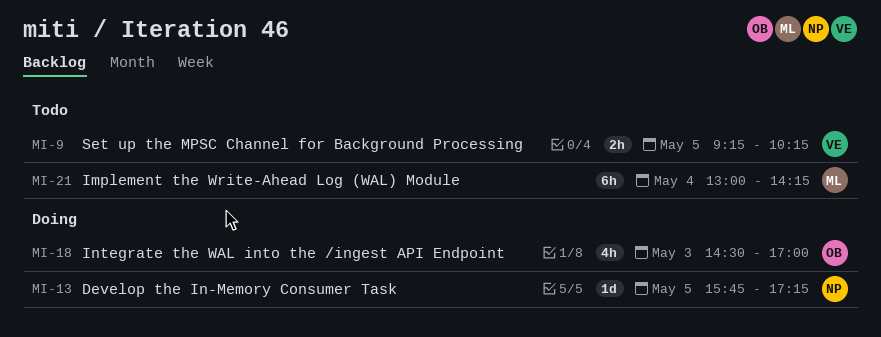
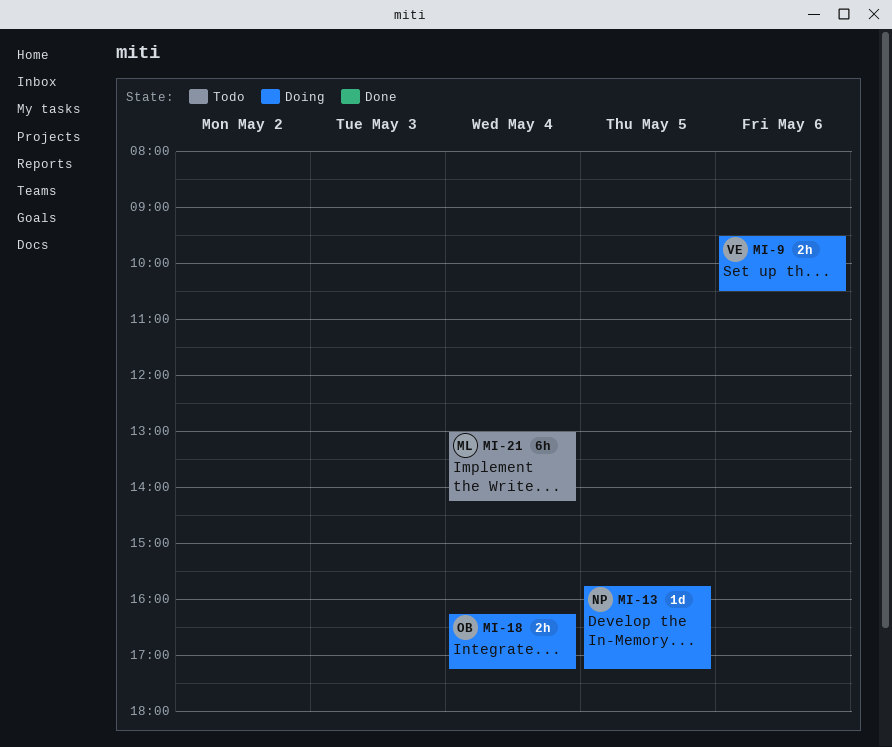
MI-9, status: Todo -> Doing
MI-9, day: May 5 -> May 6
MI-9, begins: 09:15 -> 09:30
MI-9, ends: 10:15 -> 10:30
MI-18, estimate: 4h -> 2h
MI-18, day: May 3 -> May 4
MI-18, begins: 14:30 -> 16:15
MI-18, ends: 17:00 -> 17:15

